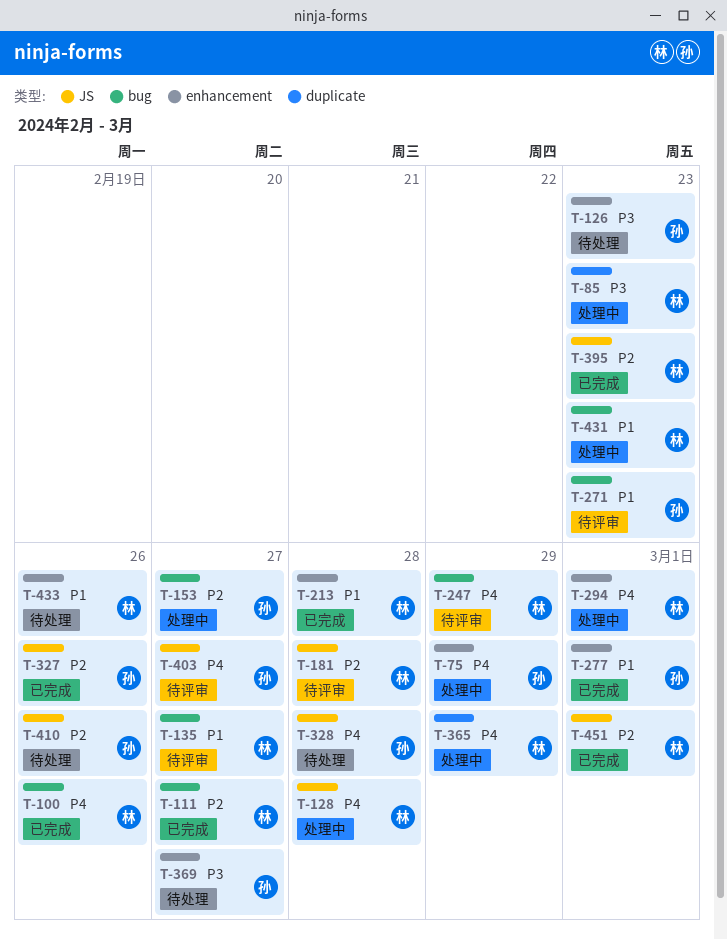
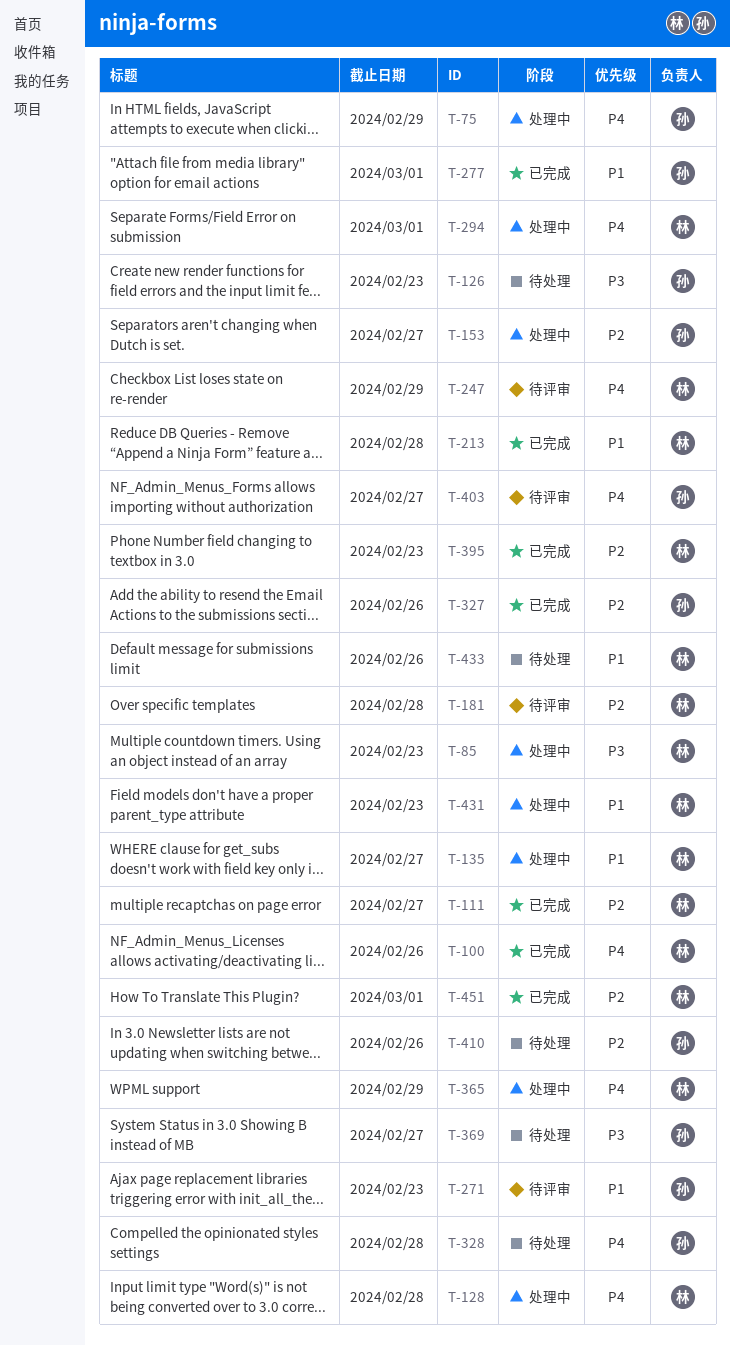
T-135, status: 待评审 -> 处理中

